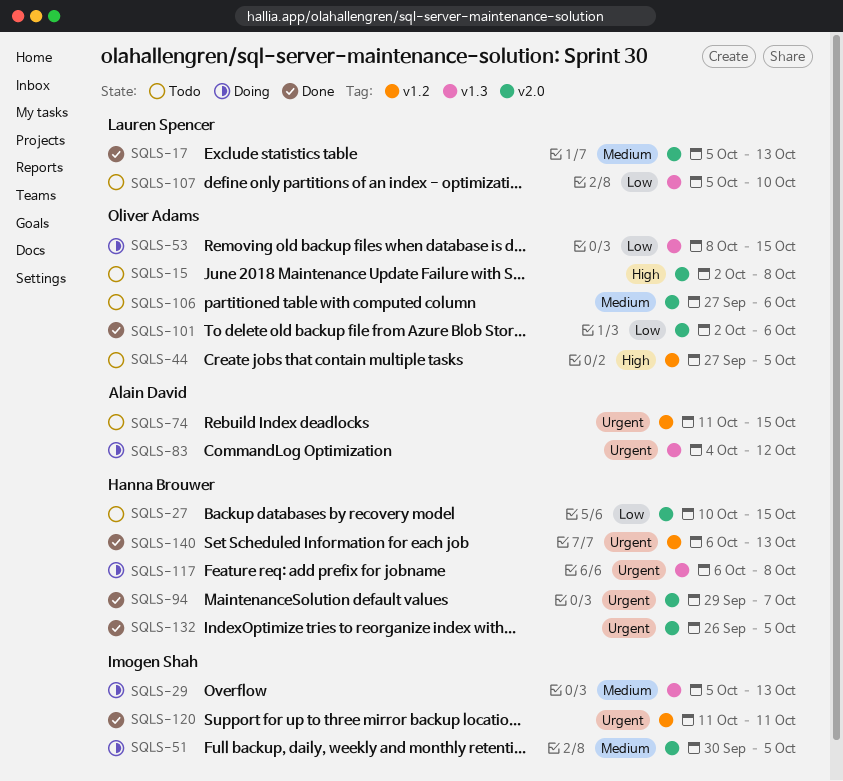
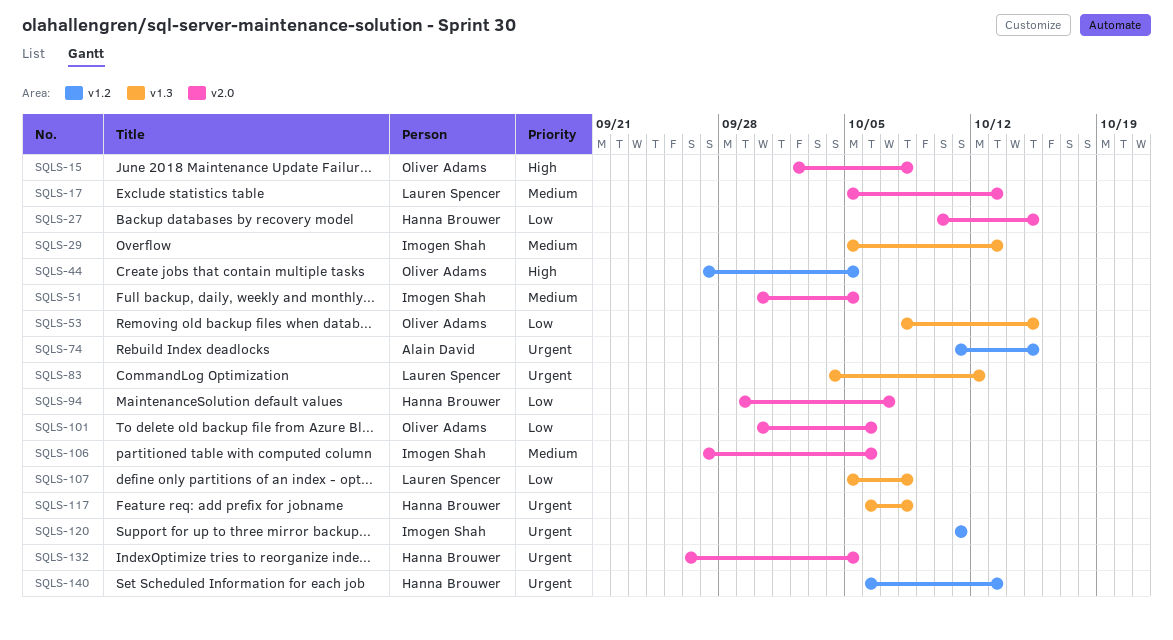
SQLS-83, owner: Alain David -> Lauren Spencer
SQLS-94, priority: Urgent -> Low
SQLS-101, start: Oct 2 -> Sep 30
SQLS-106, owner: Oliver Adams -> Imogen Shah
SQLS-107, due: Oct 10 -> Oct 8

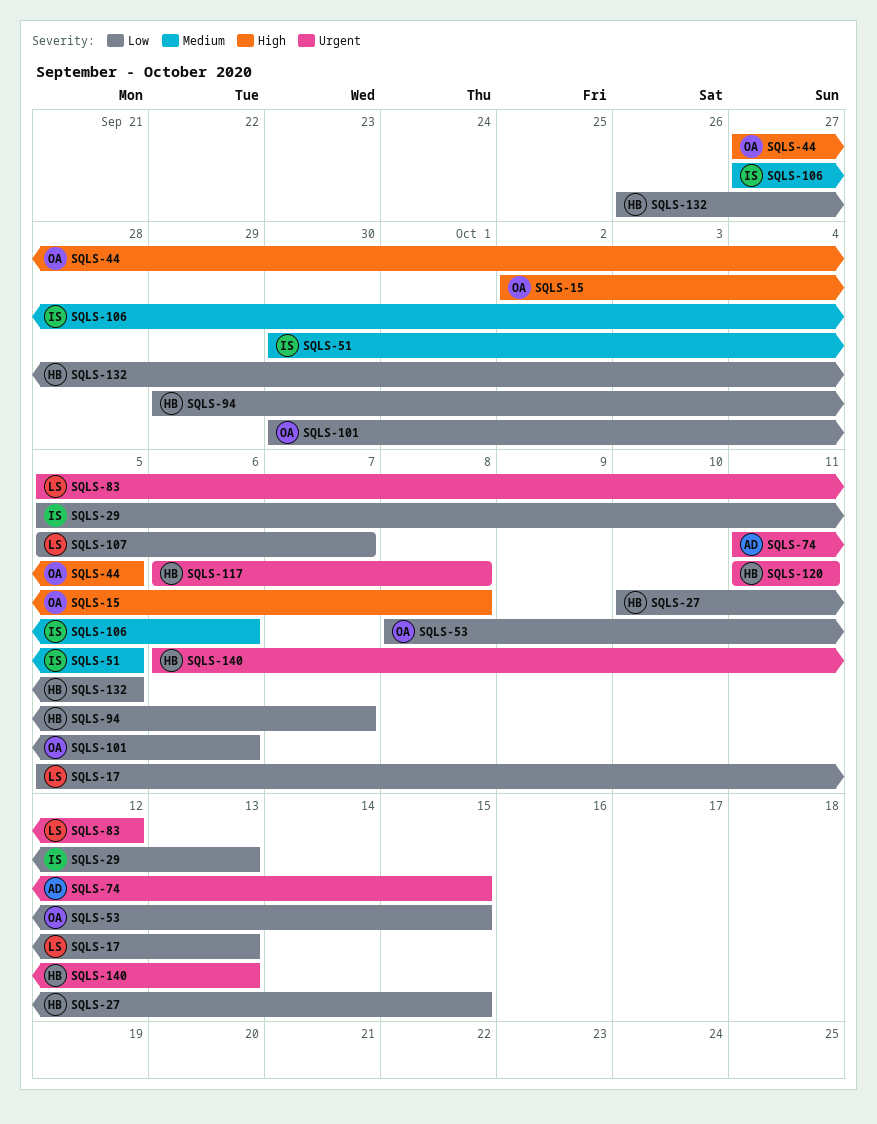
SQLS-17, priority: Medium -> Low
SQLS-29, priority: Medium -> Low
SQLS-83, start: Oct 4 -> Oct 5
SQLS-107, due: Oct 8 -> Oct 7
SQLS-120, owner: Imogen Shah -> Hanna Brouwer
SQLS-132, priority: Urgent -> Low

